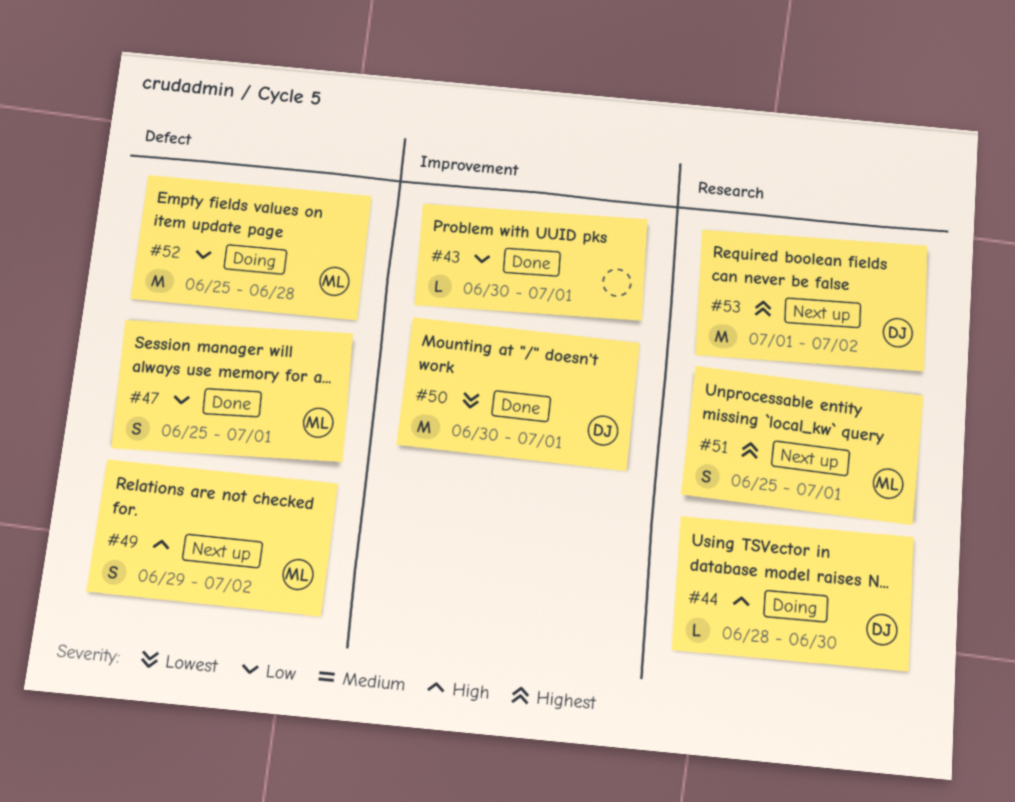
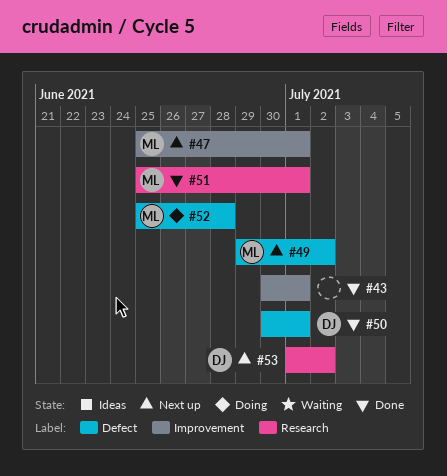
#44: present -> none
#47, status: Done -> Next up
#47, label: Defect -> Improvement
#50, label: Improvement -> Defect
#51, status: Next up -> Done

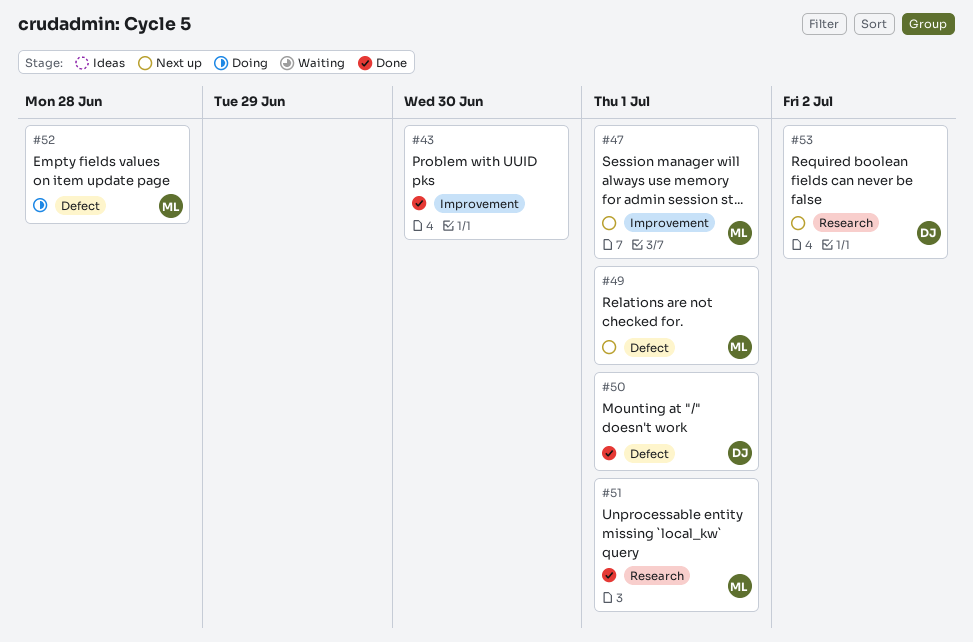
#43, due: Jul 1 -> Jun 30
#49, due: Jul 2 -> Jul 1

